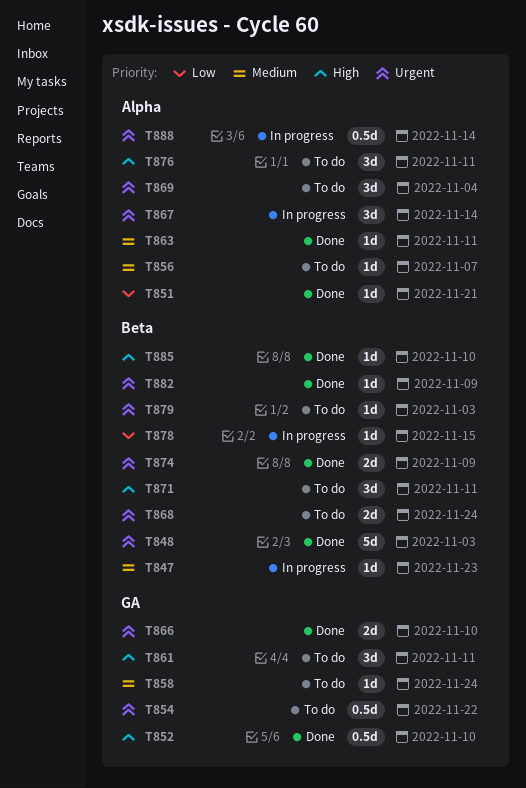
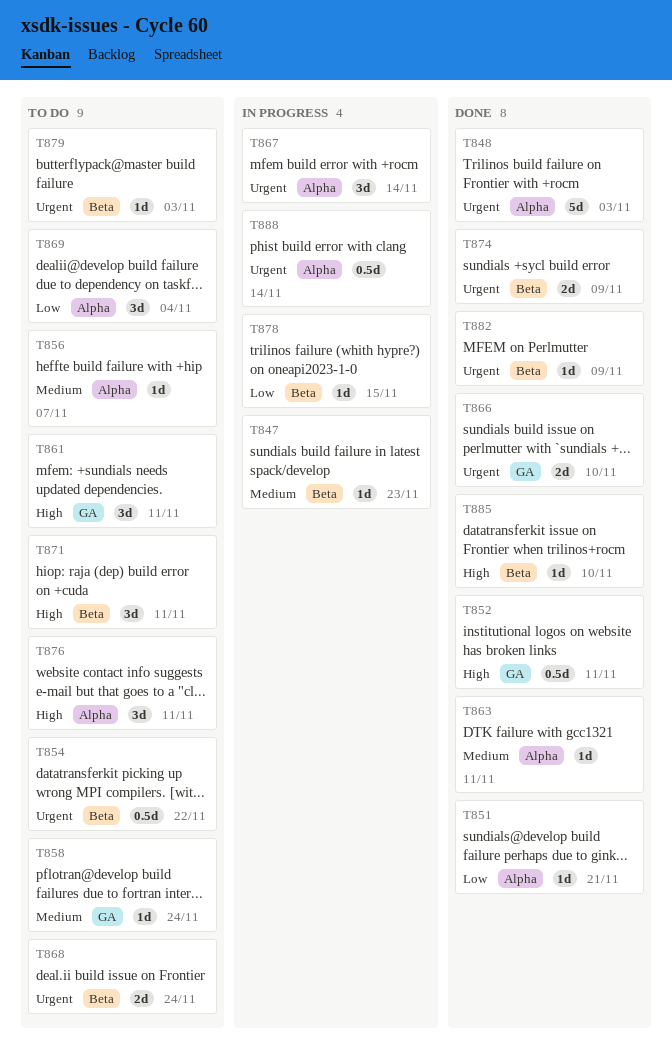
T848, label: Beta -> Alpha
T852, due: Nov 10 -> Nov 11
T854, label: GA -> Beta
T869, priority: Urgent -> Low

